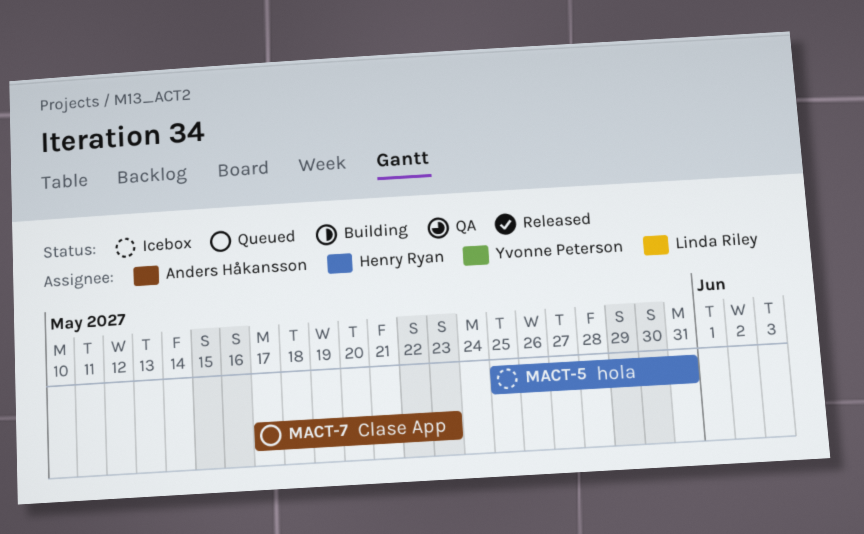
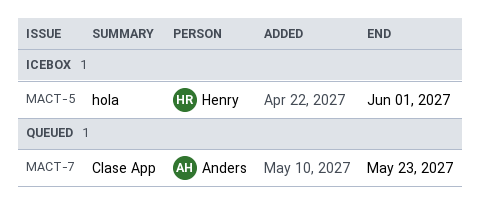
MACT-5, due: May 31 -> Jun 1

